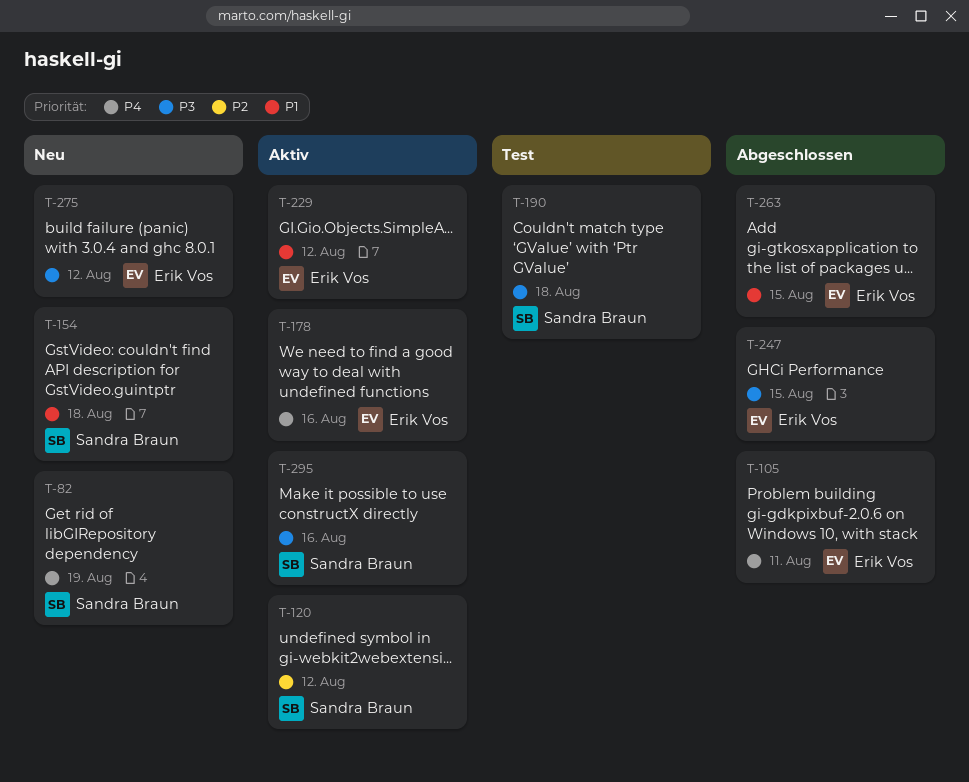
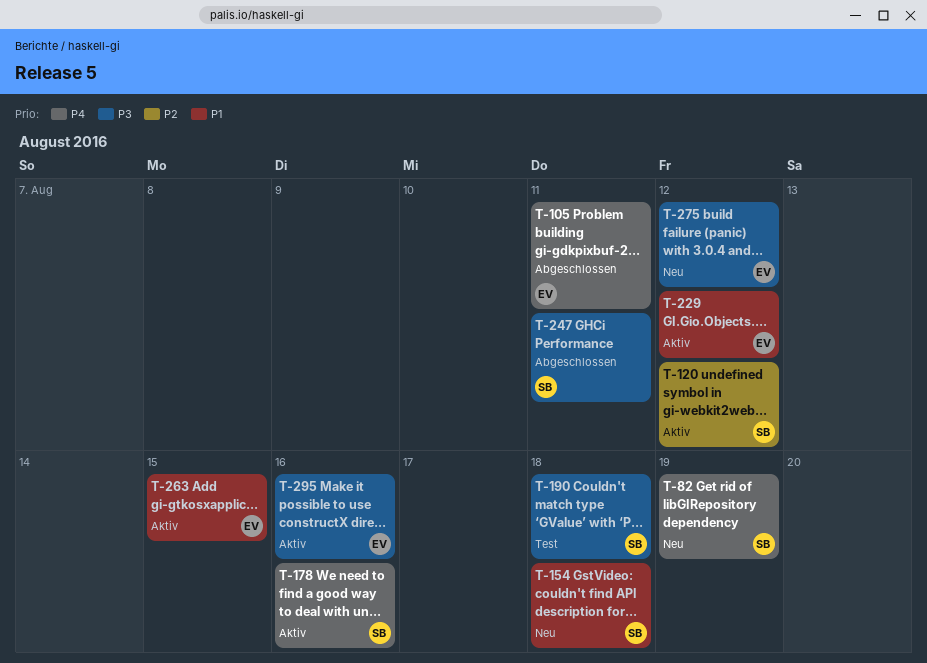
T-178, owner: Erik Vos -> Sandra Braun
T-247, owner: Erik Vos -> Sandra Braun
T-247, due: Aug 15 -> Aug 11
T-263, status: Abgeschlossen -> Aktiv
T-295, owner: Sandra Braun -> Erik Vos

